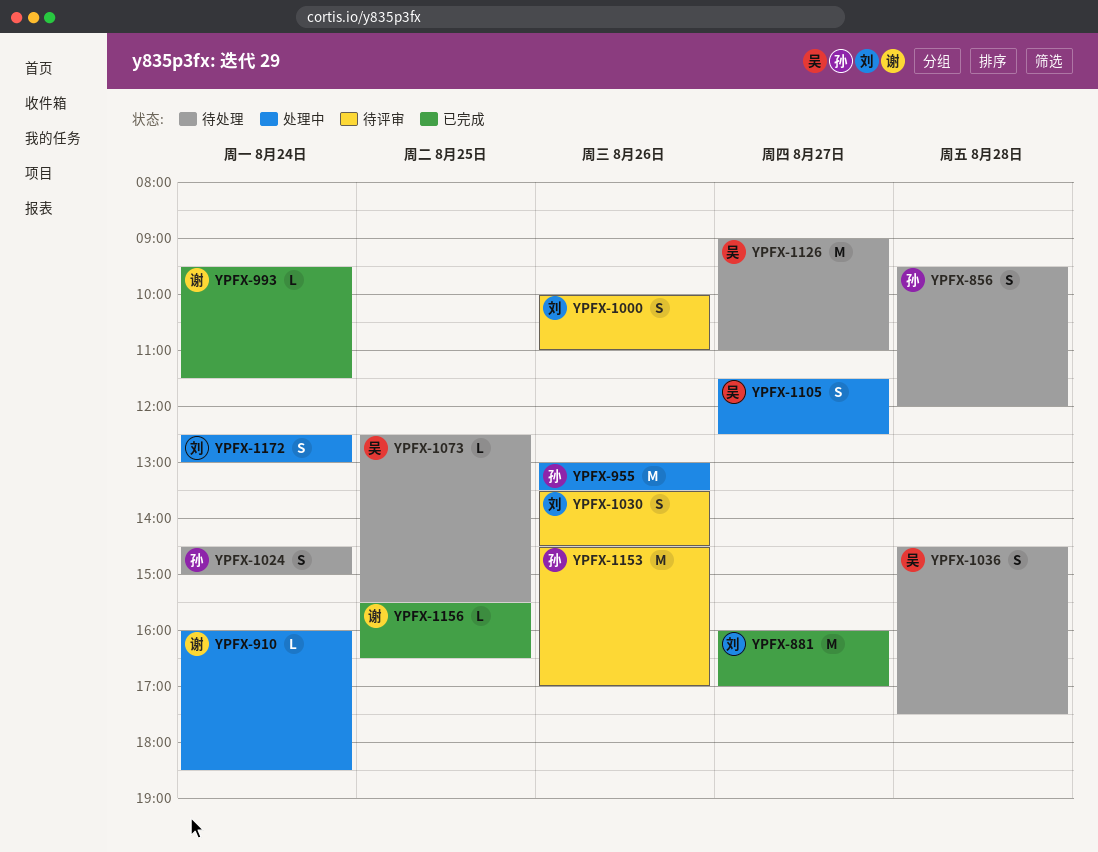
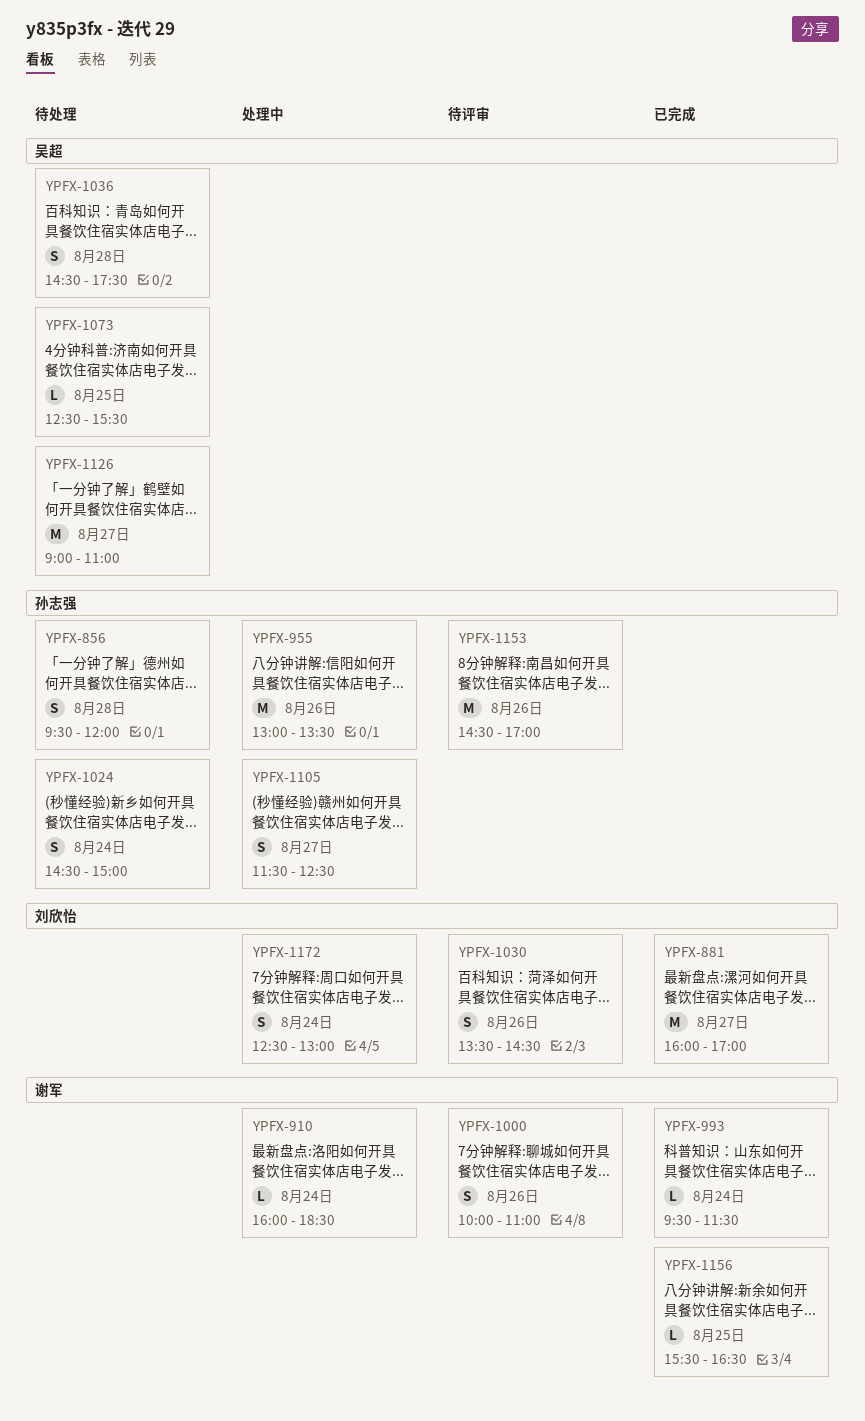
YPFX-1000, owner: 刘欣怡 -> 谢军
YPFX-1105, owner: 吴超 -> 孙志强

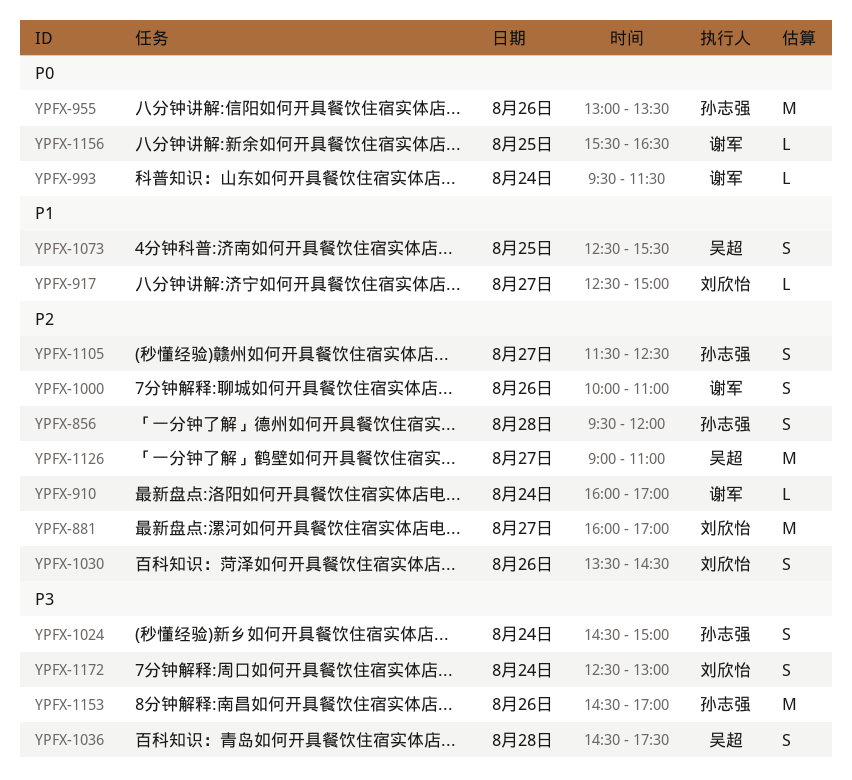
YPFX-910, ends: 18:30 -> 17:00
YPFX-917: none -> present
YPFX-1073, estimate: L -> S

